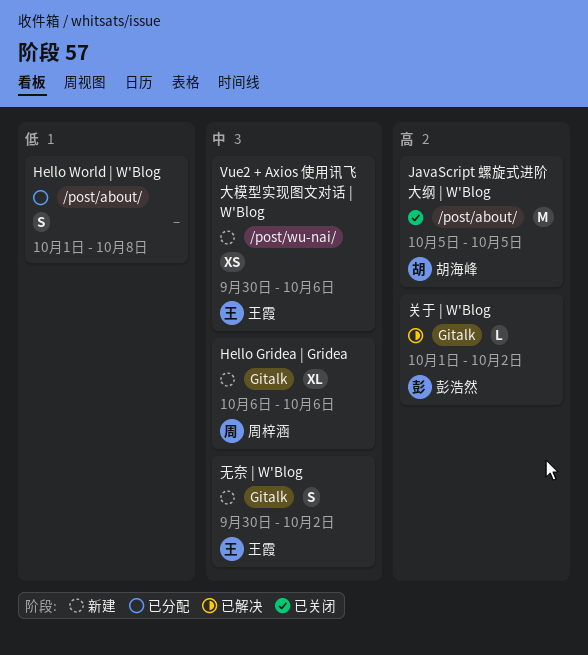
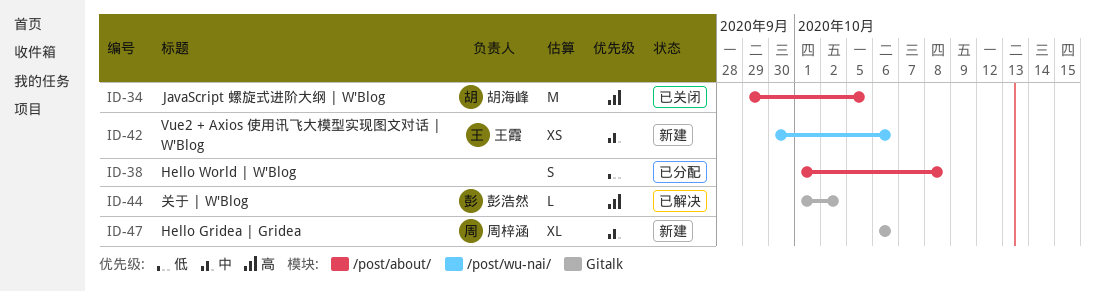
JavaScript 螺旋式进阶大纲 | W'Blog, start: Oct 5 -> Sep 29
无奈 | W'Blog: present -> none

